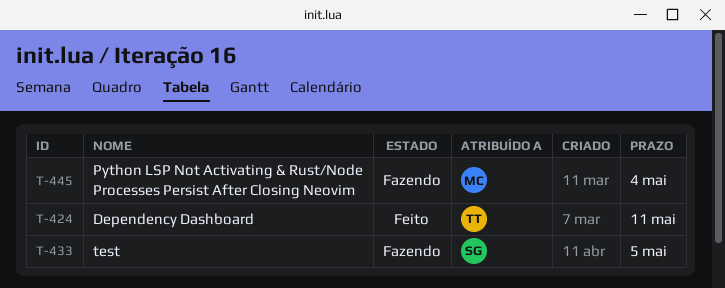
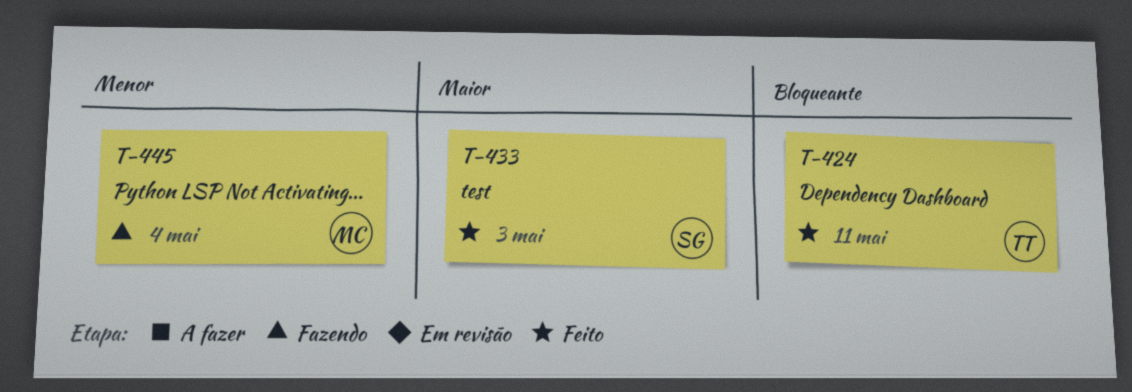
T-433, status: Fazendo -> Feito
T-433, due: May 5 -> May 3

